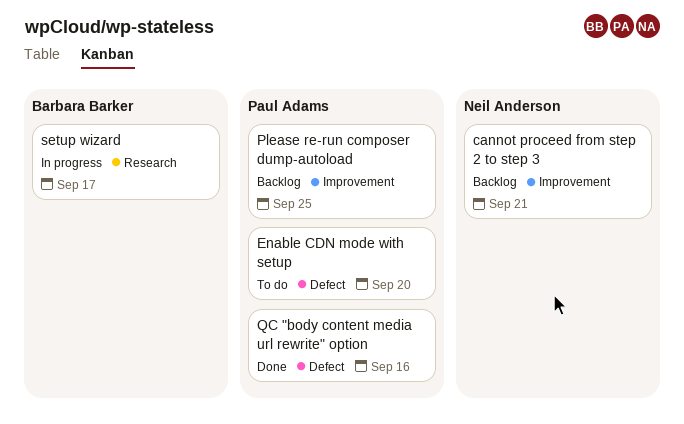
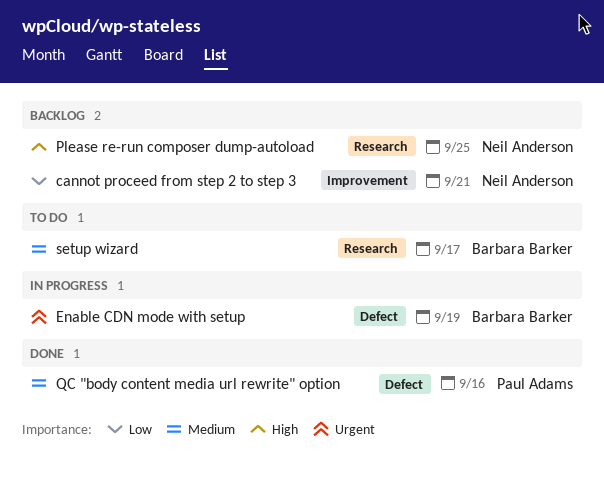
Enable CDN mode with setup, status: To do -> In progress
Enable CDN mode with setup, owner: Paul Adams -> Barbara Barker
Enable CDN mode with setup, due: Sep 20 -> Sep 19
Please re-run composer dump-autoload, owner: Paul Adams -> Neil Anderson
Please re-run composer dump-autoload, label: Improvement -> Research
setup wizard, status: In progress -> To do

